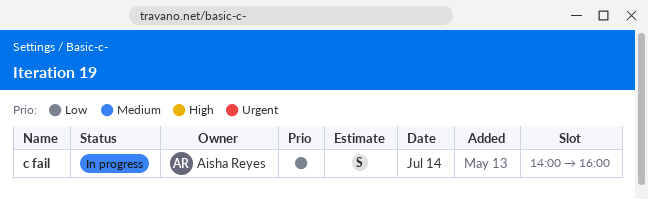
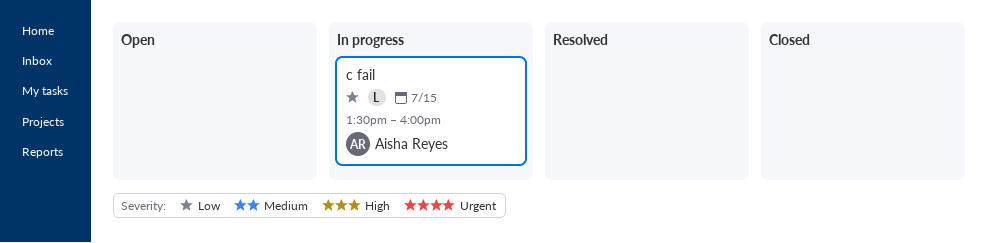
c fail, estimate: S -> L
c fail, day: Jul 14 -> Jul 15
c fail, begins: 14:00 -> 13:30

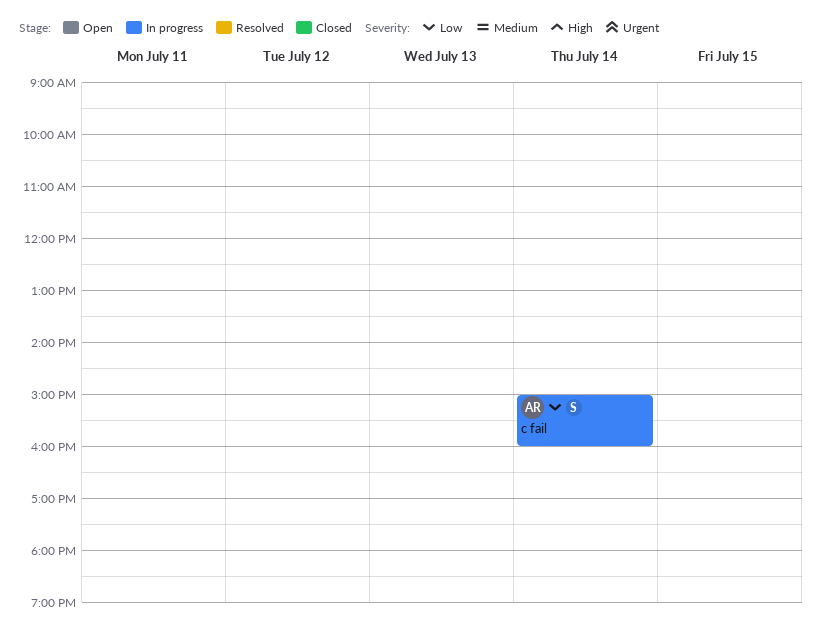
c fail, estimate: L -> S
c fail, day: Jul 15 -> Jul 14
c fail, begins: 13:30 -> 15:00

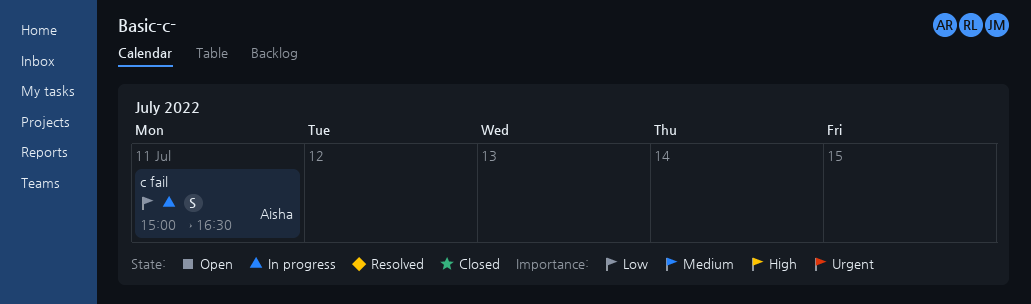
c fail, day: Jul 14 -> Jul 11
c fail, ends: 16:00 -> 16:30

